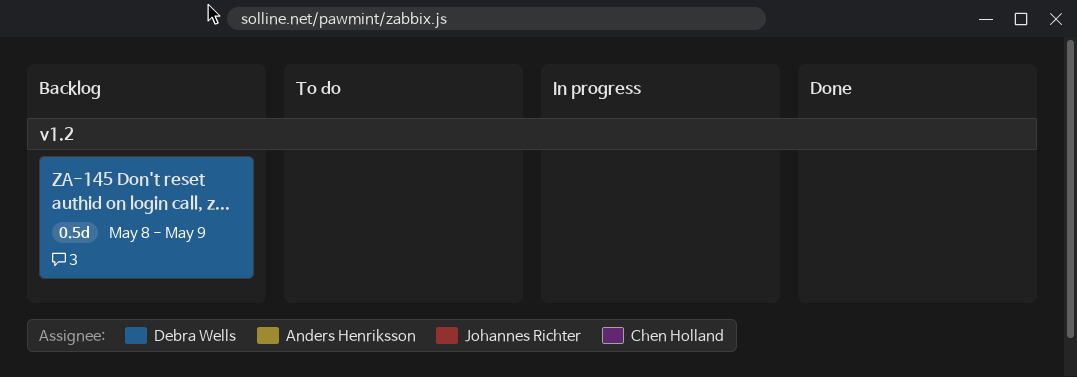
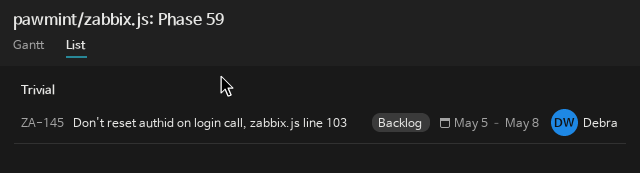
ZA-145, start: May 8 -> May 5
ZA-145, due: May 9 -> May 8

